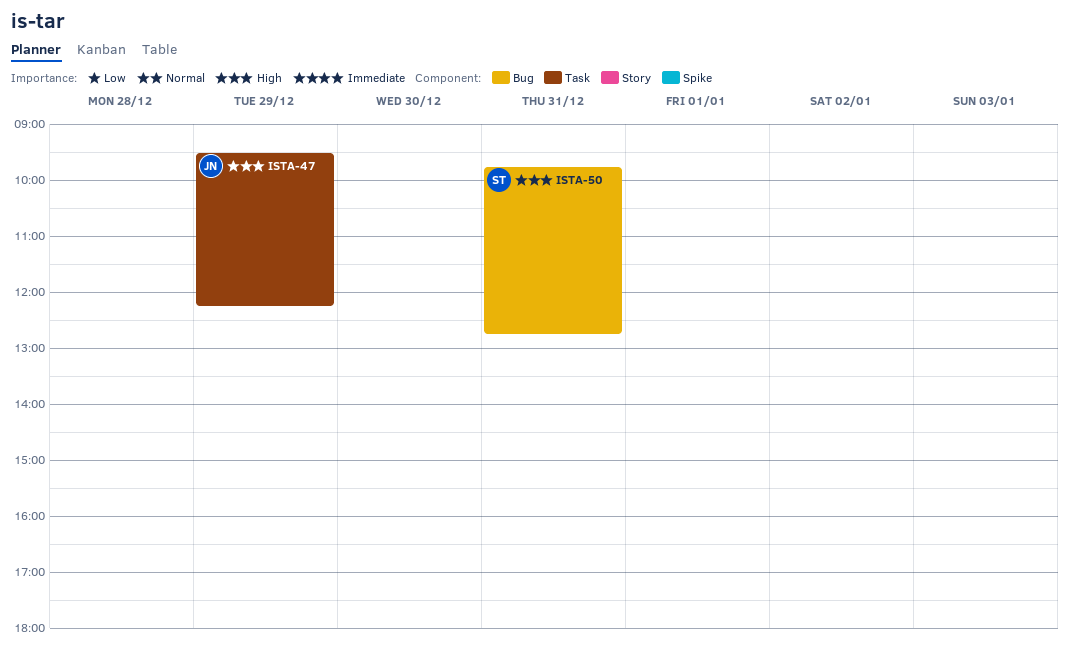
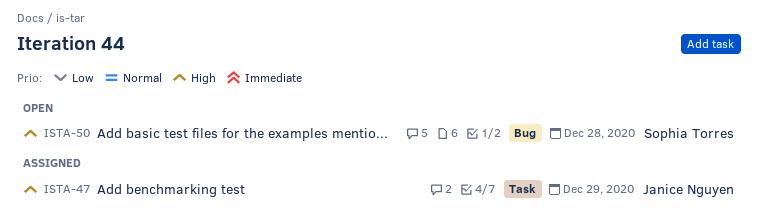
ISTA-50, day: Dec 31 -> Dec 28

